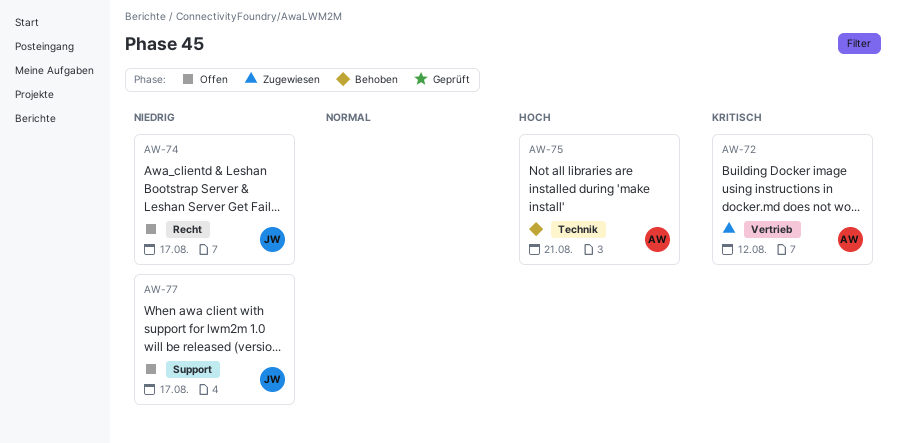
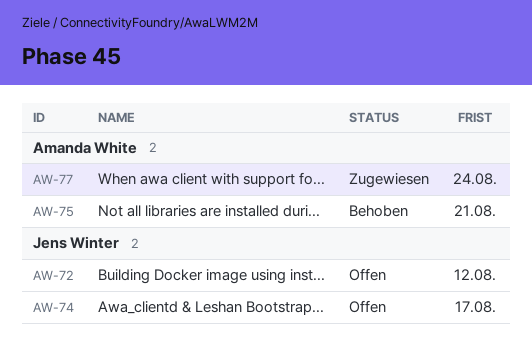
AW-72, status: Zugewiesen -> Offen
AW-72, owner: Amanda White -> Jens Winter
AW-77, status: Offen -> Zugewiesen
AW-77, owner: Jens Winter -> Amanda White
AW-77, due: Aug 17 -> Aug 24

